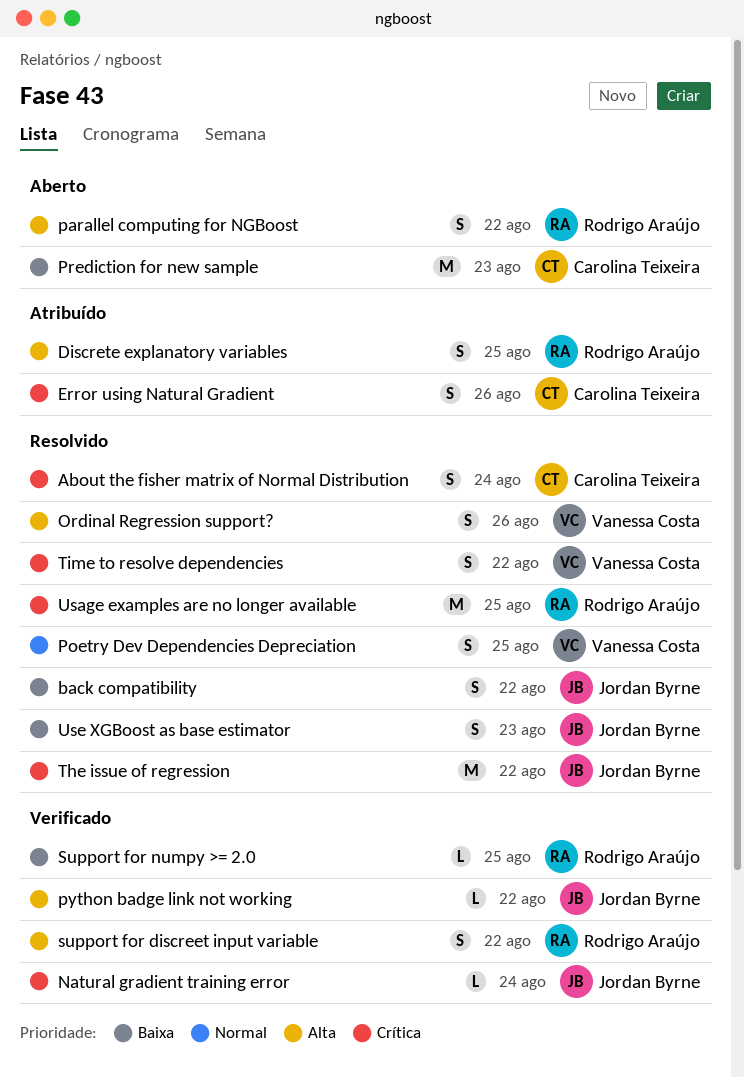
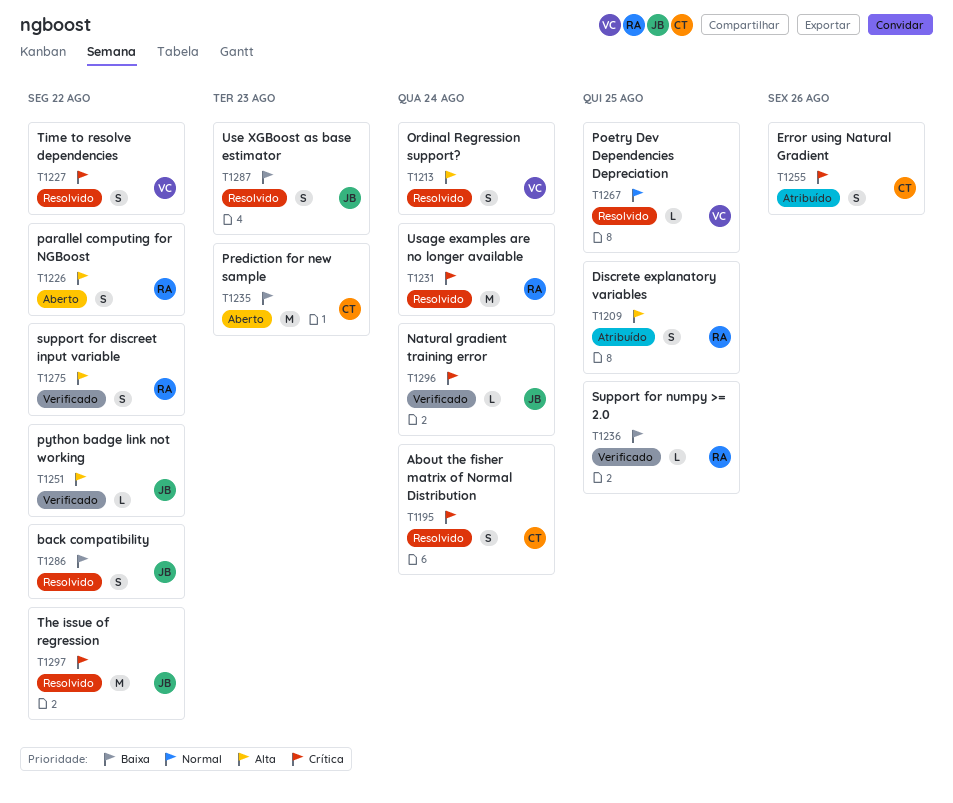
Ordinal Regression support?, due: Aug 26 -> Aug 24
Poetry Dev Dependencies Depreciation, estimate: S -> L
Usage examples are no longer available, due: Aug 25 -> Aug 24

